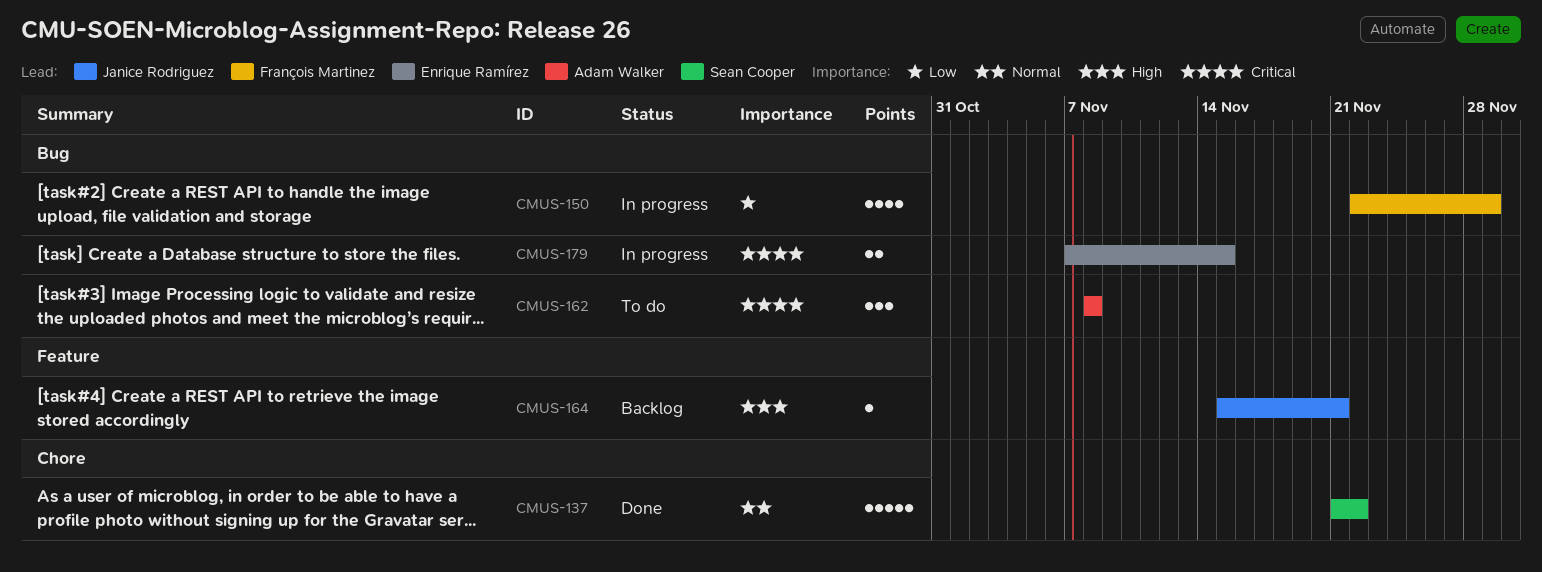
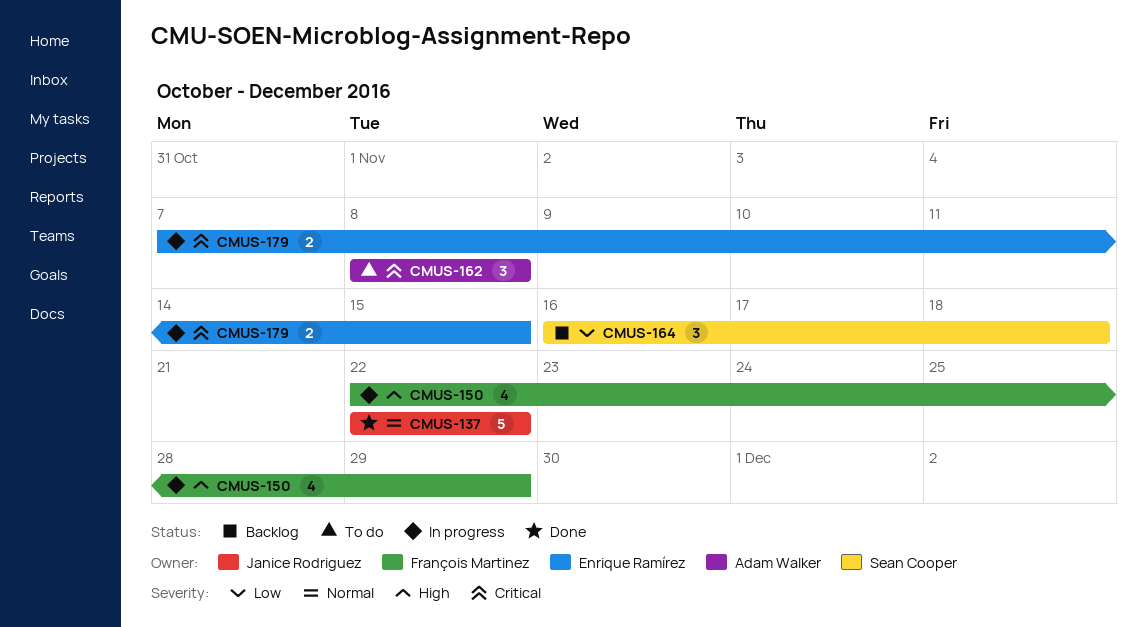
CMUS-137, owner: Sean Cooper -> Janice Rodriguez
CMUS-137, start: Nov 21 -> Nov 22
CMUS-150, priority: Low -> High
CMUS-164, owner: Janice Rodriguez -> Sean Cooper
CMUS-164, priority: High -> Low
CMUS-164, estimate: 1 -> 3
CMUS-164, start: Nov 15 -> Nov 16
CMUS-164, due: Nov 21 -> Nov 18

